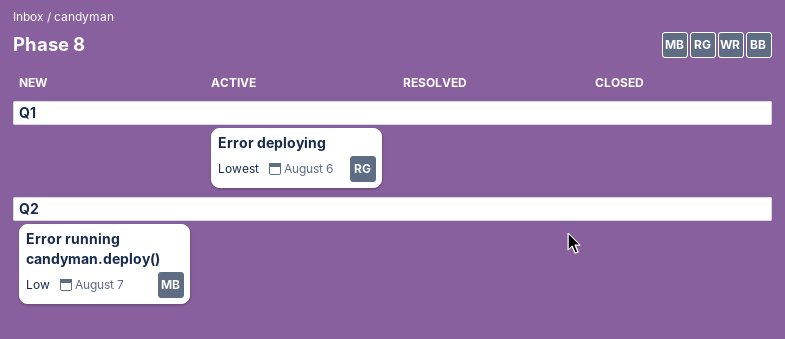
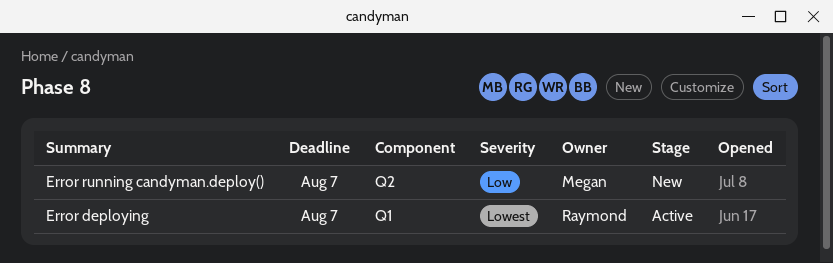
Error deploying, due: Aug 6 -> Aug 7

